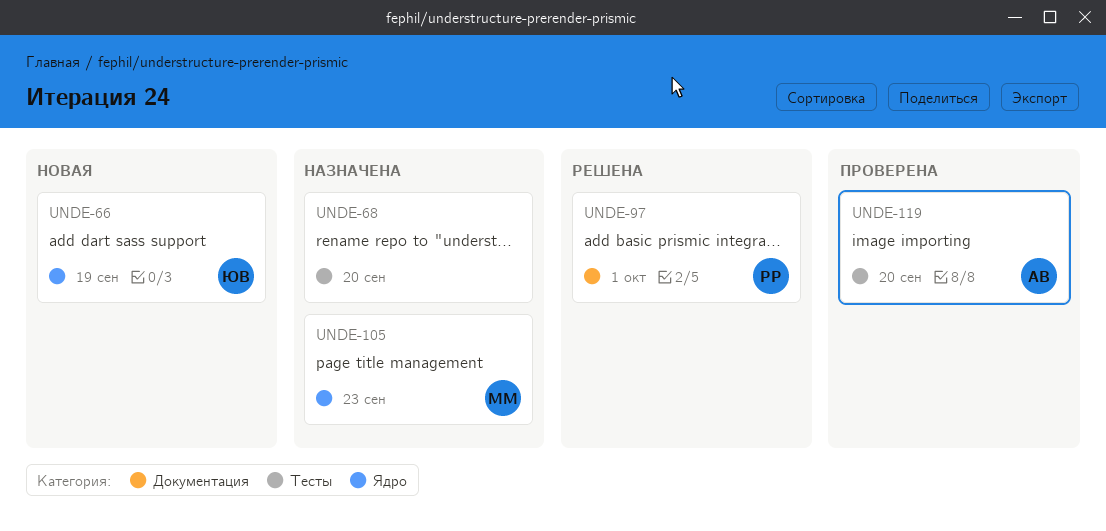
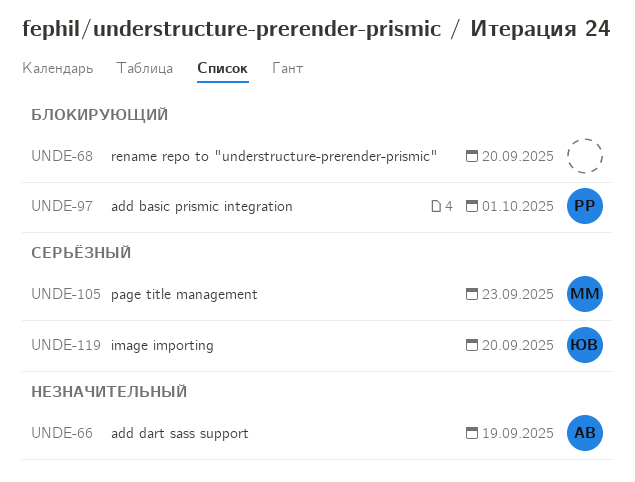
UNDE-66, owner: ЮВ -> АВ
UNDE-119, owner: АВ -> ЮВ

